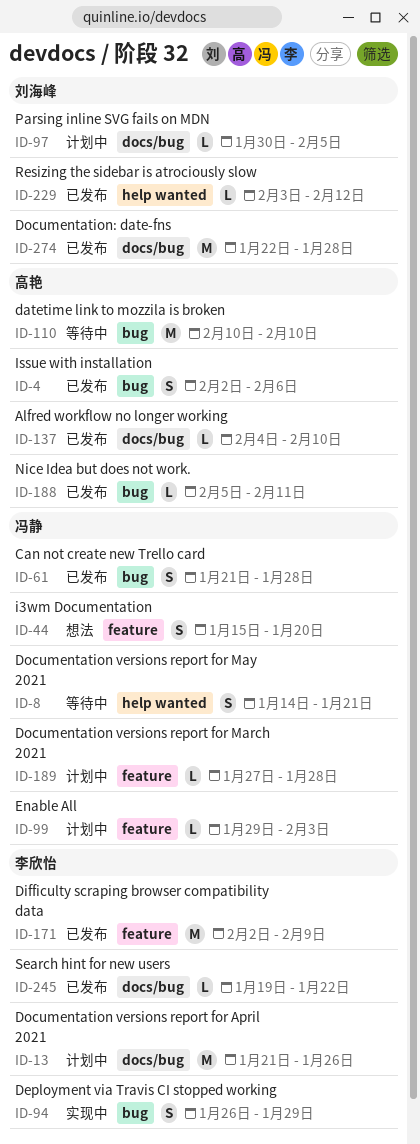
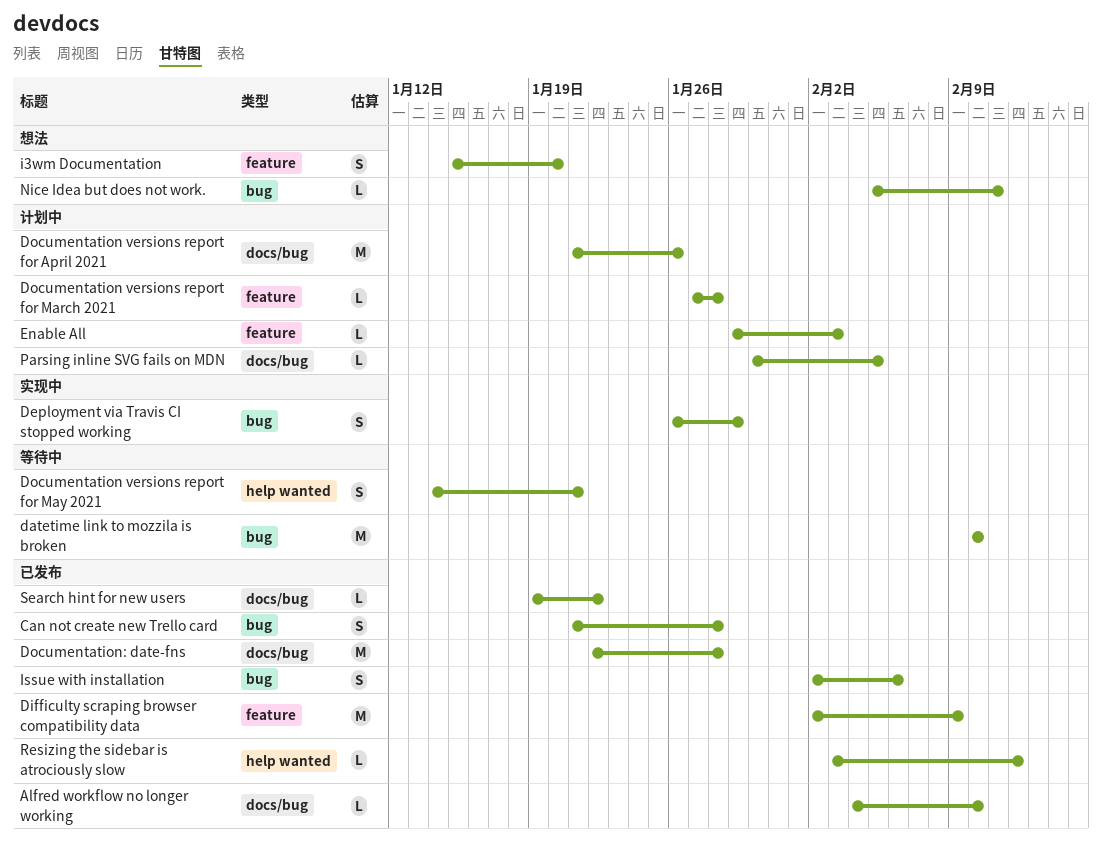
Nice Idea but does not work., status: 已发布 -> 想法

